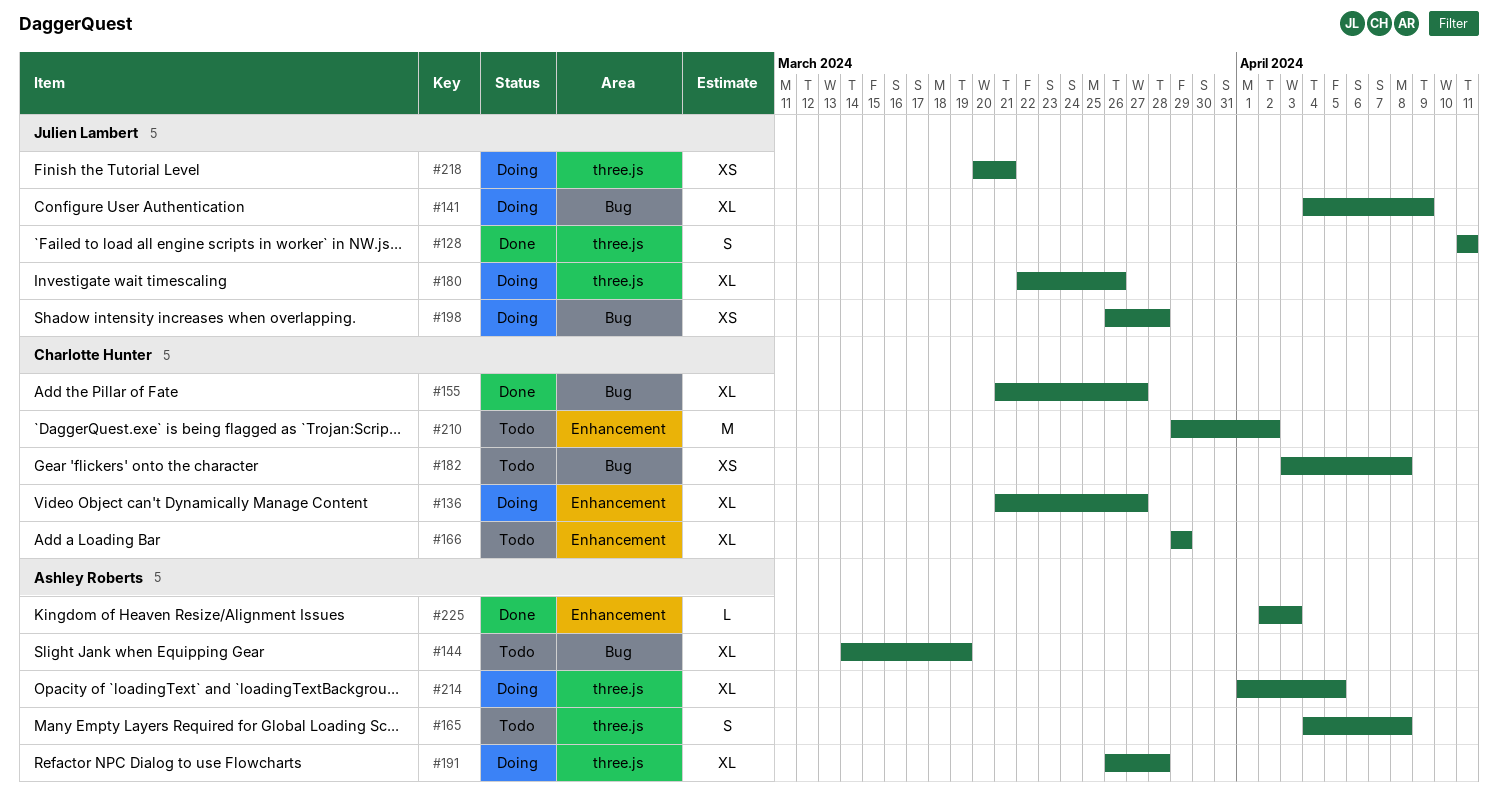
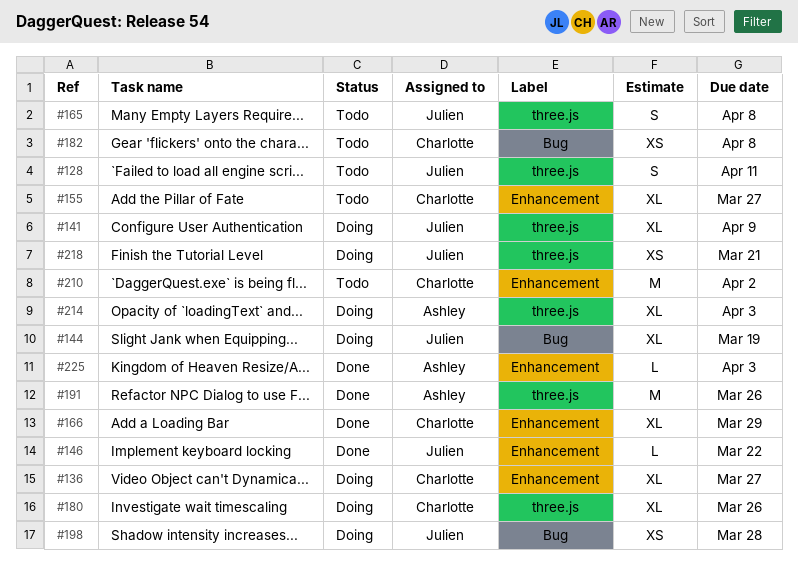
#128, status: Done -> Todo
#141, label: Bug -> three.js
#144, status: Todo -> Doing
#144, owner: Ashley Roberts -> Julien Lambert
#146: none -> present
#155, status: Done -> Todo
#155, label: Bug -> Enhancement
#165, owner: Ashley Roberts -> Julien Lambert
#166, status: Todo -> Done
#180, owner: Julien Lambert -> Charlotte Hunter
#191, status: Doing -> Done
#191, estimate: XL -> M
#191, due: Mar 28 -> Mar 26
#214, due: Apr 5 -> Apr 3

